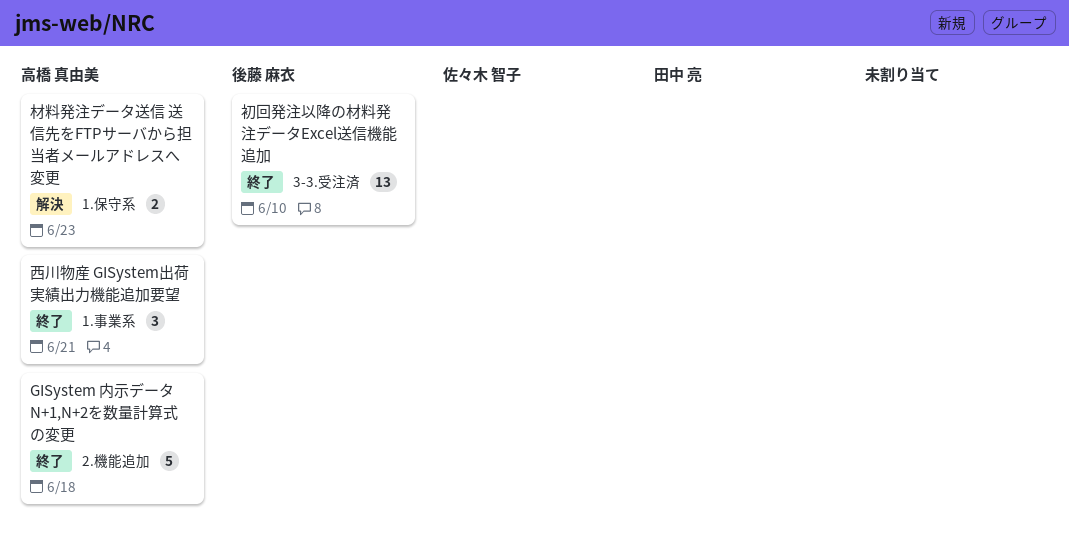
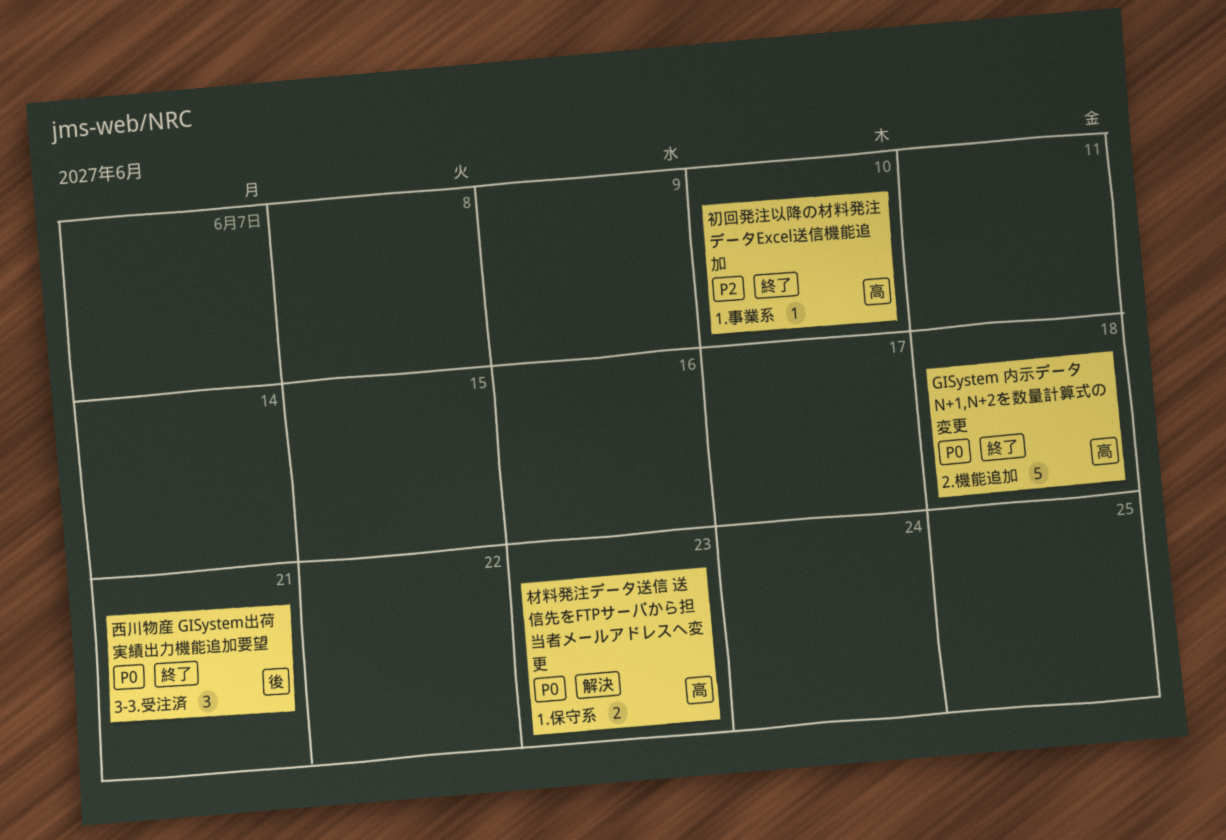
初回発注以降の材料発注データExcel送信機能追加, owner: 後藤 麻衣 -> 高橋 真由美
初回発注以降の材料発注データExcel送信機能追加, label: 3-3.受注済 -> 1.事業系
初回発注以降の材料発注データExcel送信機能追加, estimate: 13 -> 1
西川物産 GISystem出荷実績出力機能追加要望, owner: 高橋 真由美 -> 後藤 麻衣
西川物産 GISystem出荷実績出力機能追加要望, label: 1.事業系 -> 3-3.受注済

